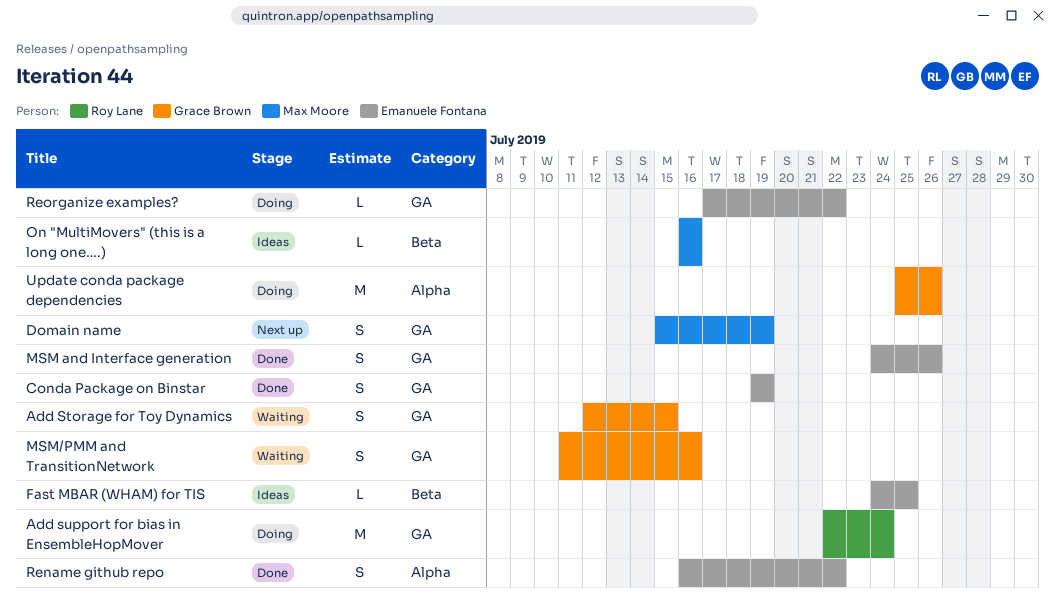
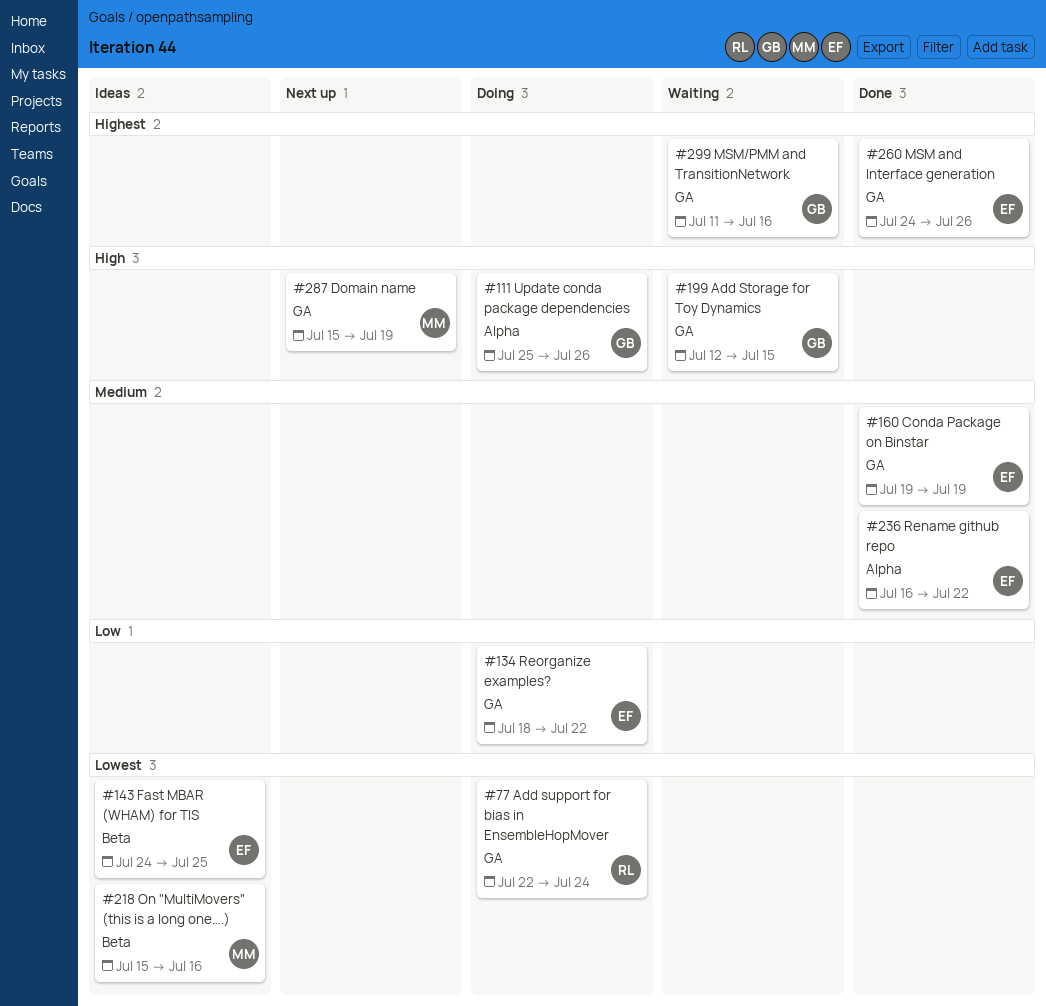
On "MultiMovers" (this is a long one….), start: Jul 16 -> Jul 15
Reorganize examples?, start: Jul 17 -> Jul 18

